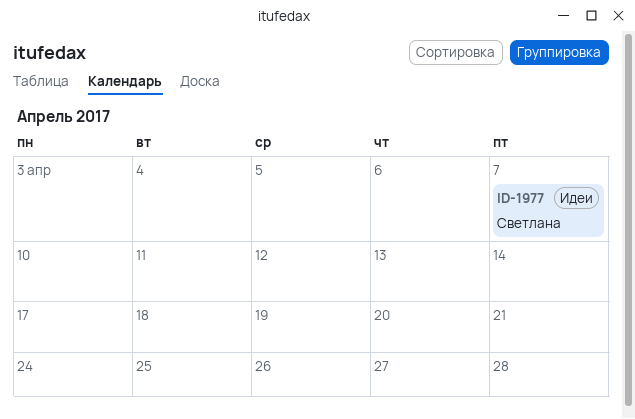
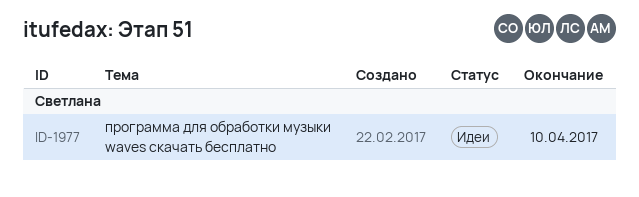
ID-1977, due: Apr 7 -> Apr 10

